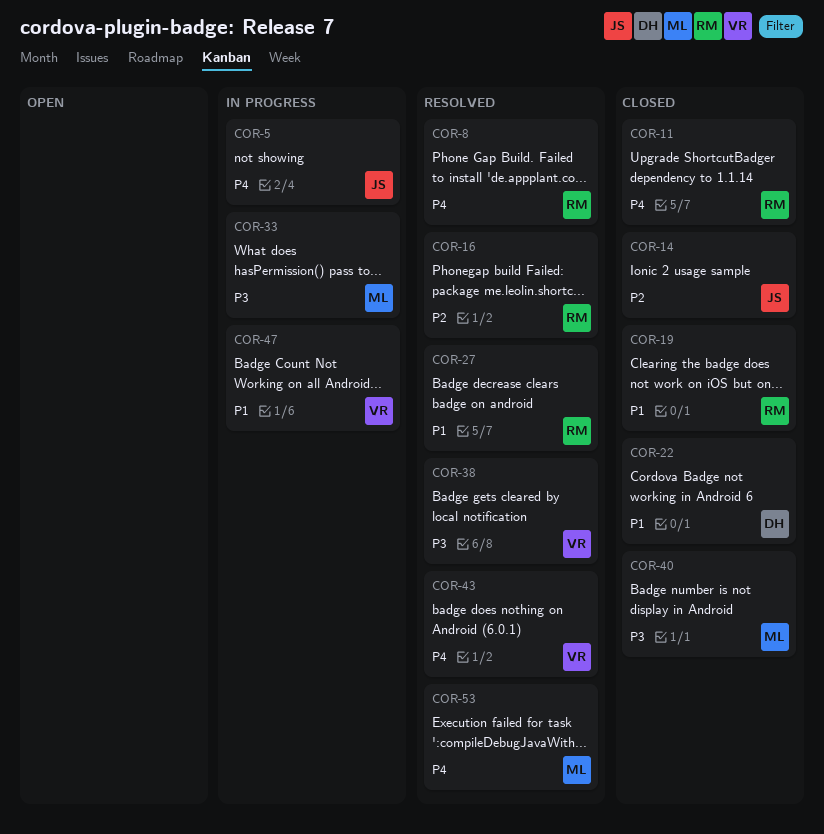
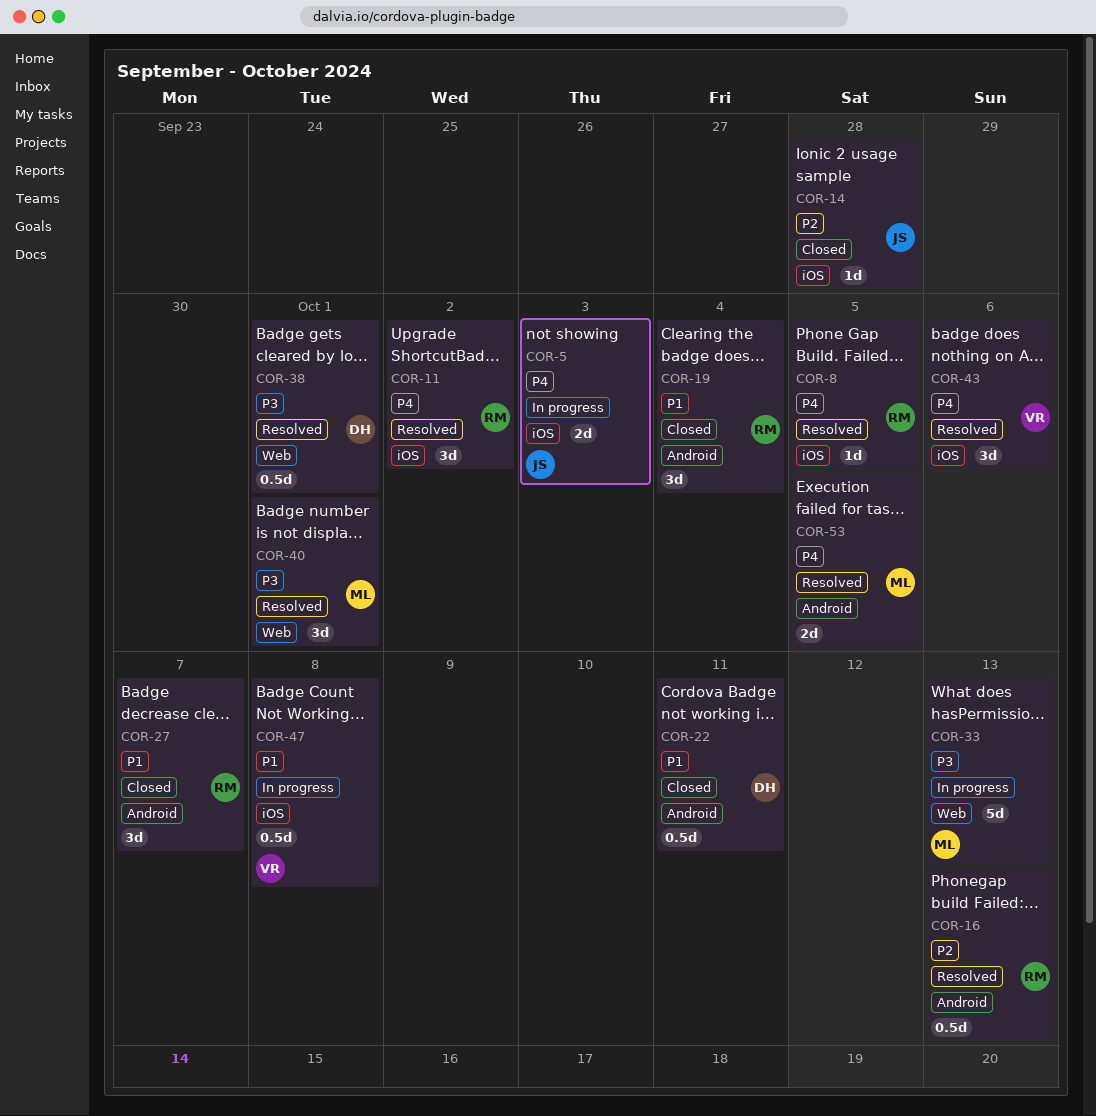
COR-11, status: Closed -> Resolved
COR-27, status: Resolved -> Closed
COR-38, owner: VR -> DH
COR-40, status: Closed -> Resolved

